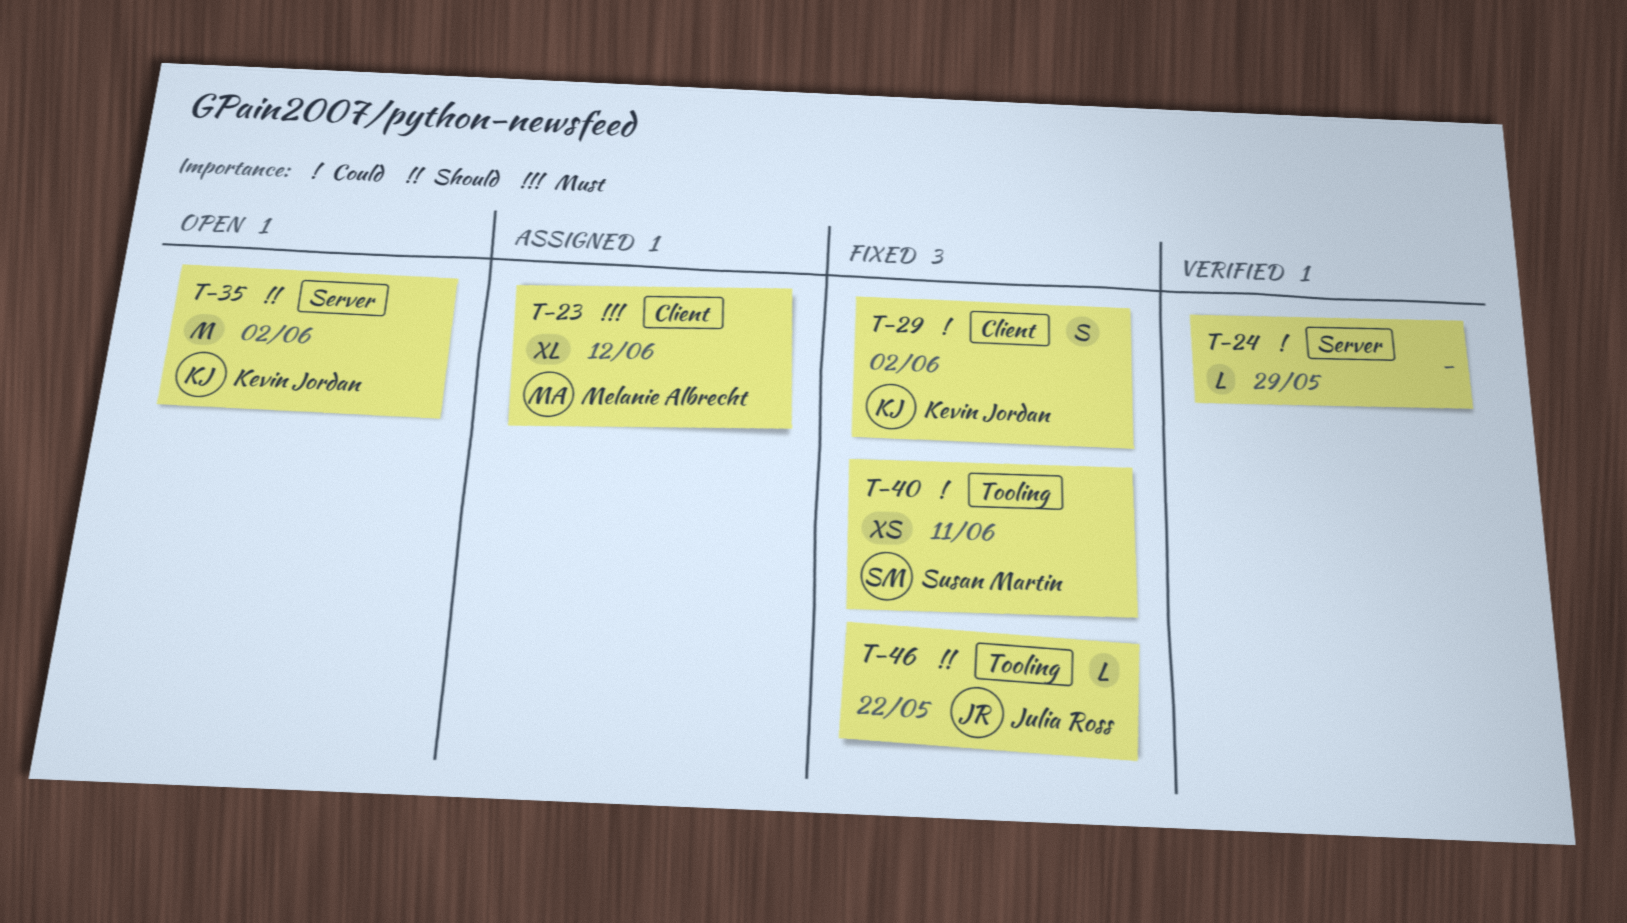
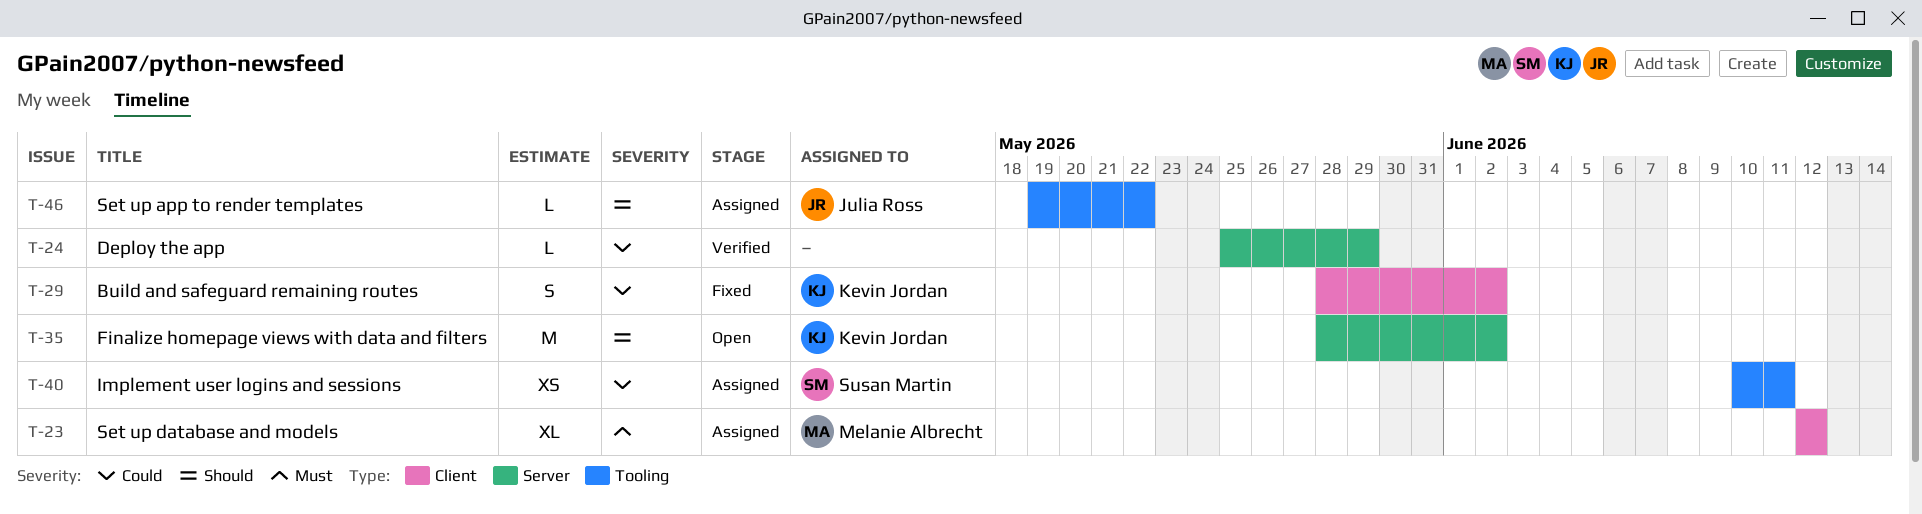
T-40, status: Fixed -> Assigned
T-46, status: Fixed -> Assigned

